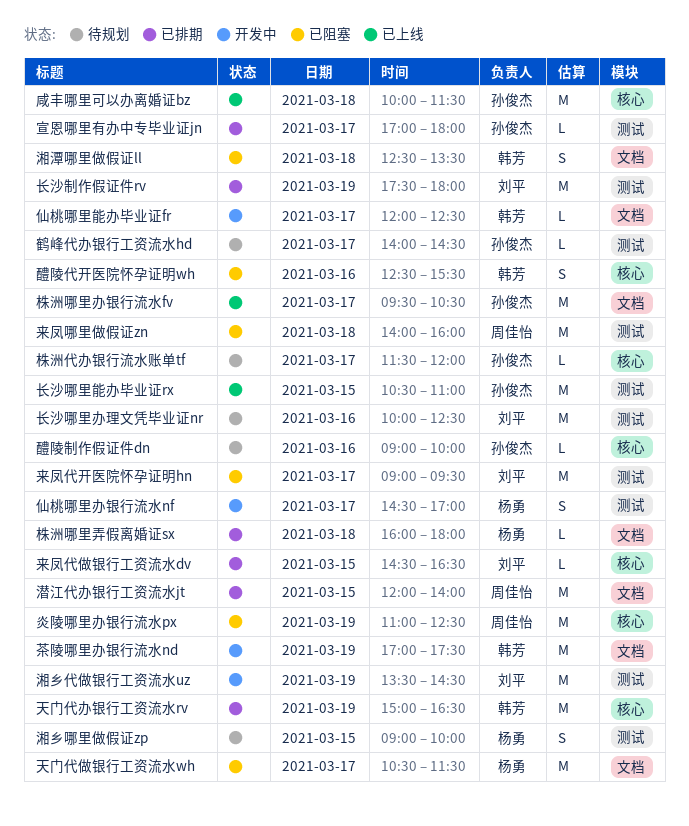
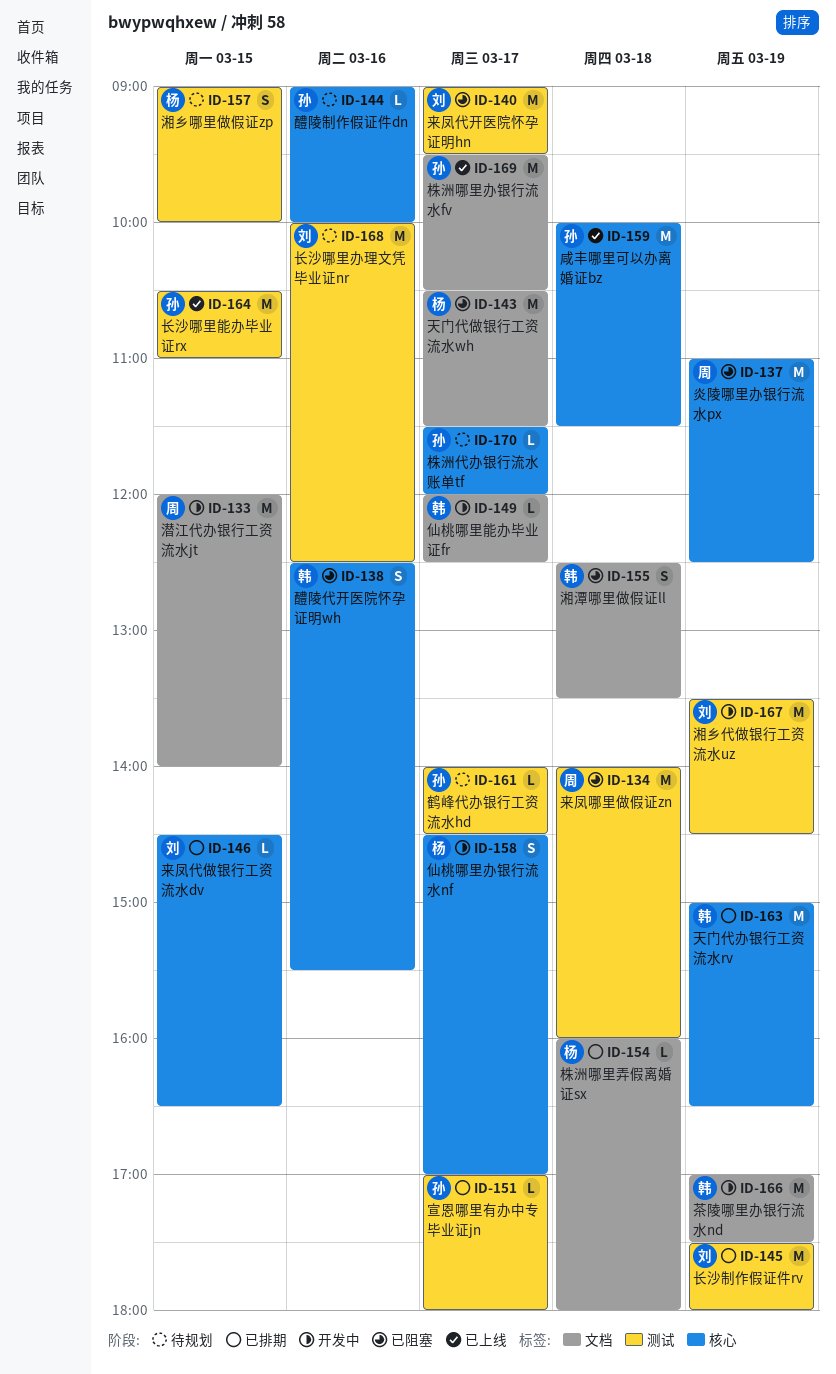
仙桃哪里办银行流水nf, label: 测试 -> 核心
潜江代办银行工资流水jt, status: 已排期 -> 开发中

